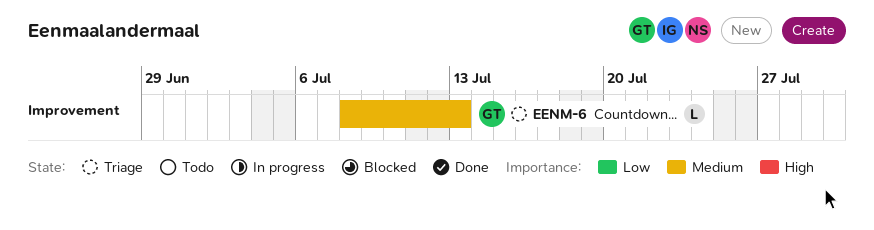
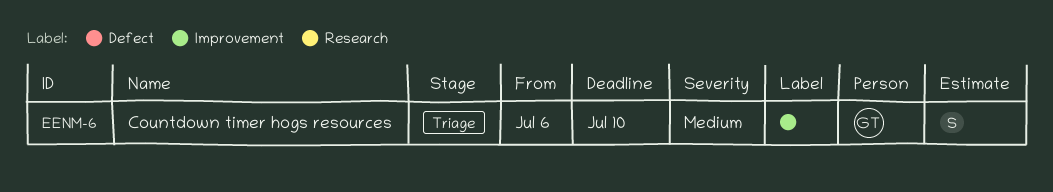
EENM-6, estimate: L -> S
EENM-6, start: Jul 8 -> Jul 6
EENM-6, due: Jul 13 -> Jul 10

